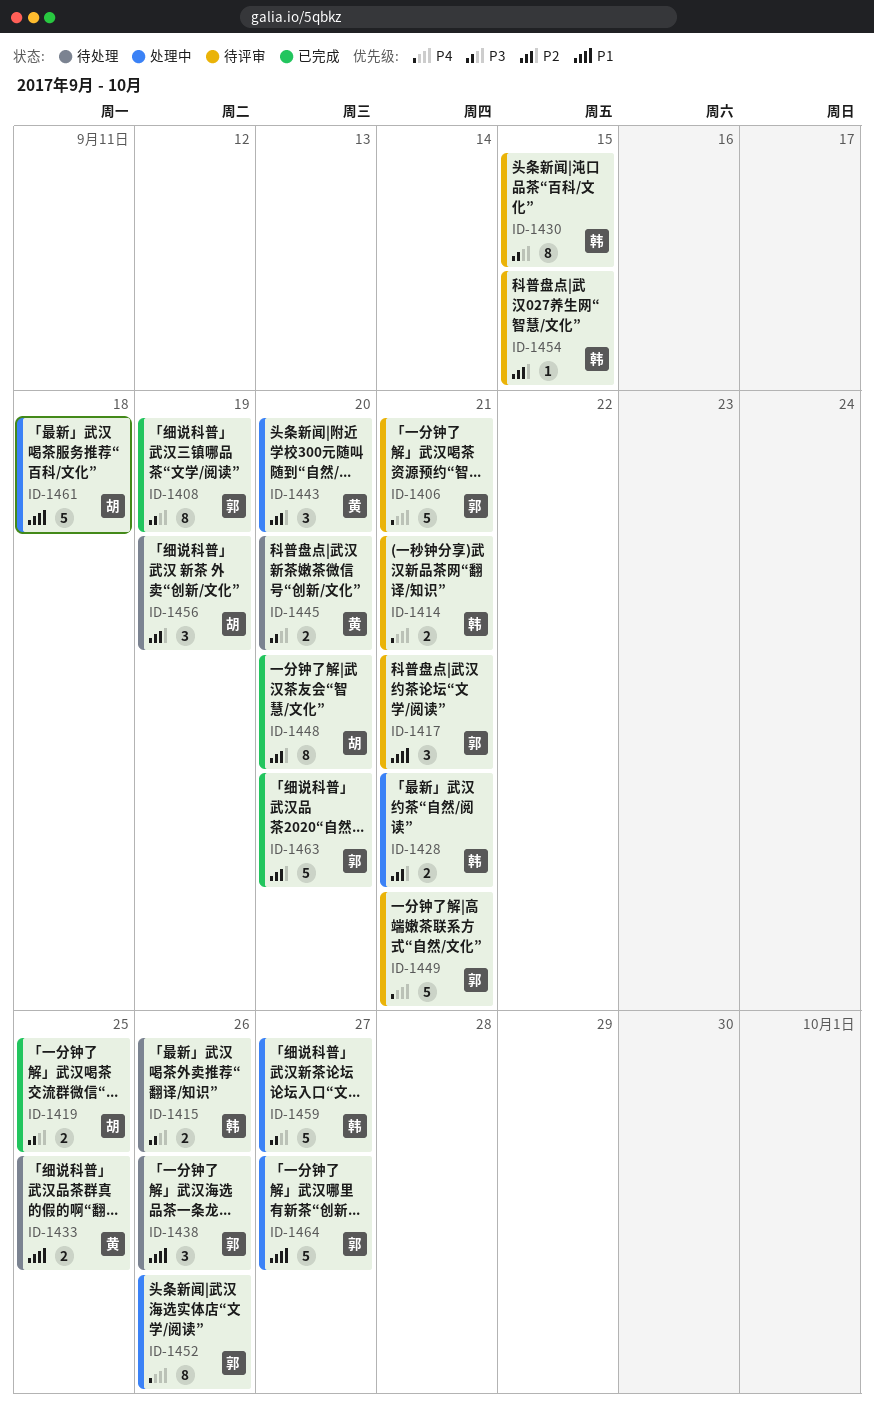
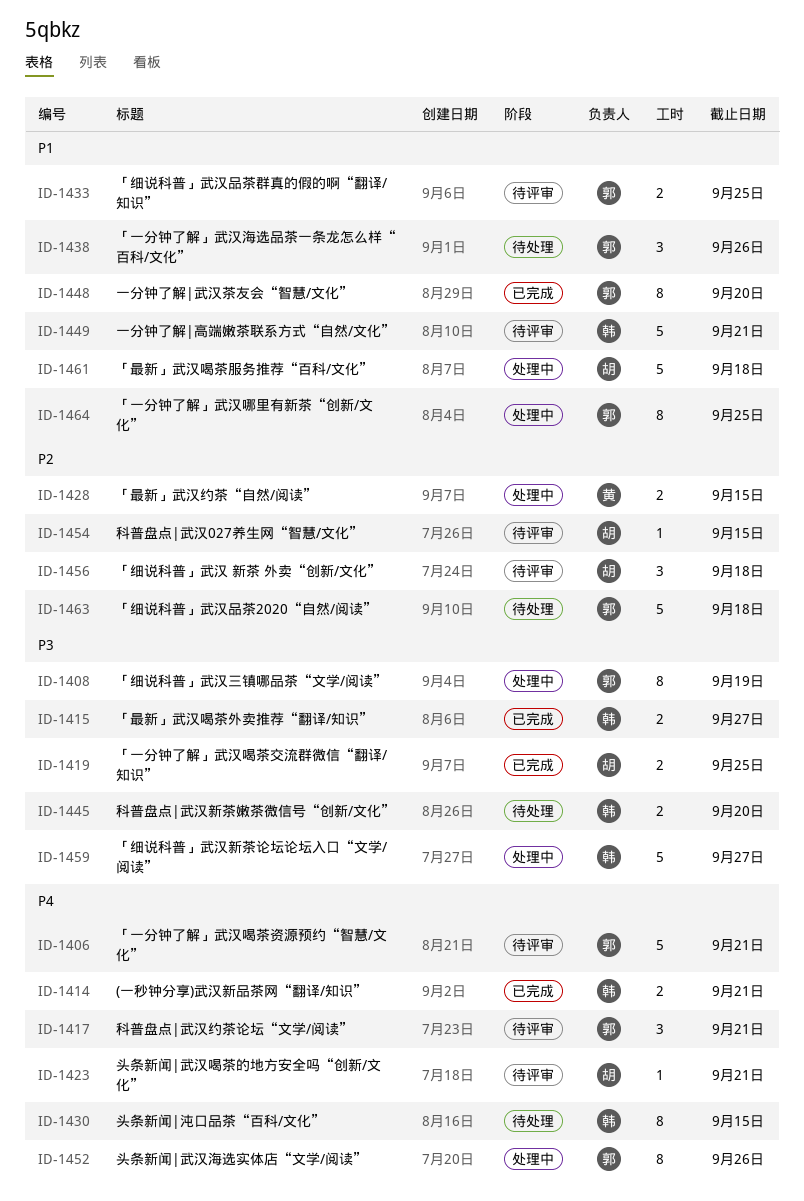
ID-1408, status: 已完成 -> 处理中
ID-1414, status: 待评审 -> 已完成
ID-1415, status: 待处理 -> 已完成
ID-1415, due: Sep 26 -> Sep 27
ID-1417, priority: P1 -> P4
ID-1423: none -> present
ID-1428, owner: 韩 -> 黄
ID-1428, due: Sep 21 -> Sep 15
ID-1430, status: 待评审 -> 待处理
ID-1430, priority: P3 -> P4
ID-1433, status: 待处理 -> 待评审
ID-1433, owner: 黄 -> 郭
ID-1443: present -> none
ID-1445, owner: 黄 -> 韩
ID-1448, owner: 胡 -> 郭
ID-1448, priority: P2 -> P1
ID-1449, owner: 郭 -> 韩
ID-1449, priority: P4 -> P1
ID-1454, owner: 韩 -> 胡
ID-1456, status: 待处理 -> 待评审
ID-1456, due: Sep 19 -> Sep 18
ID-1463, status: 已完成 -> 待处理
ID-1463, due: Sep 20 -> Sep 18
ID-1464, estimate: 5 -> 8
ID-1464, due: Sep 27 -> Sep 25

